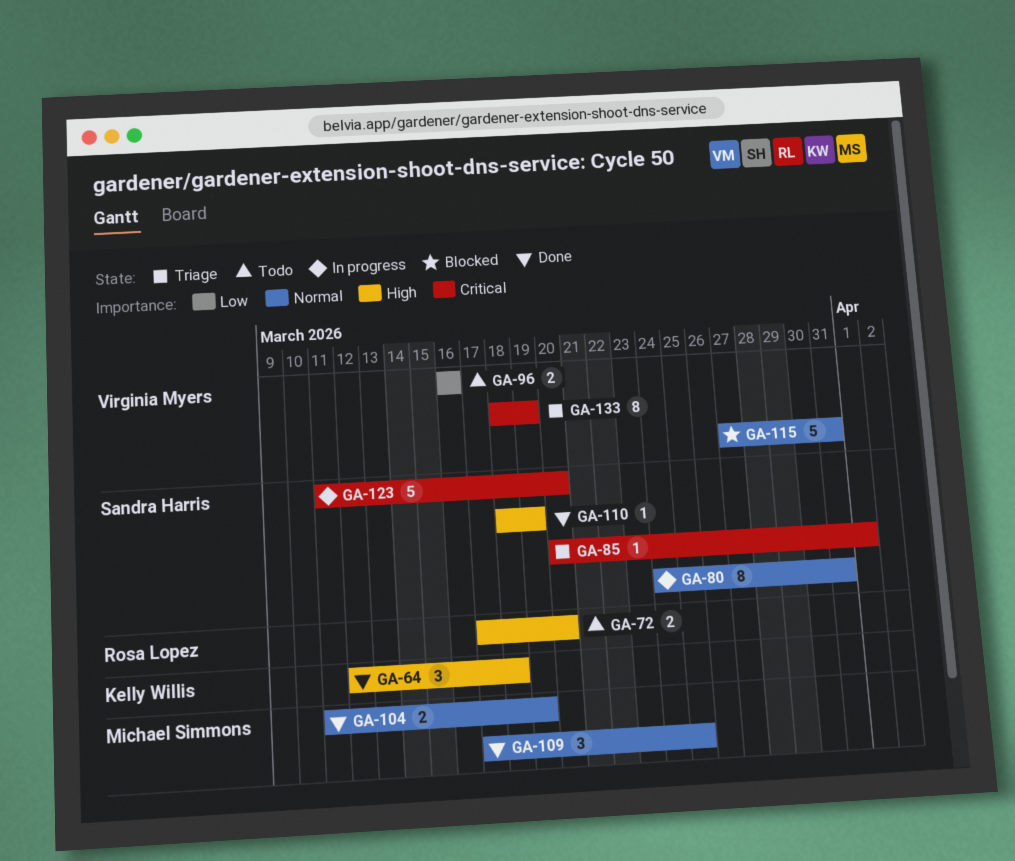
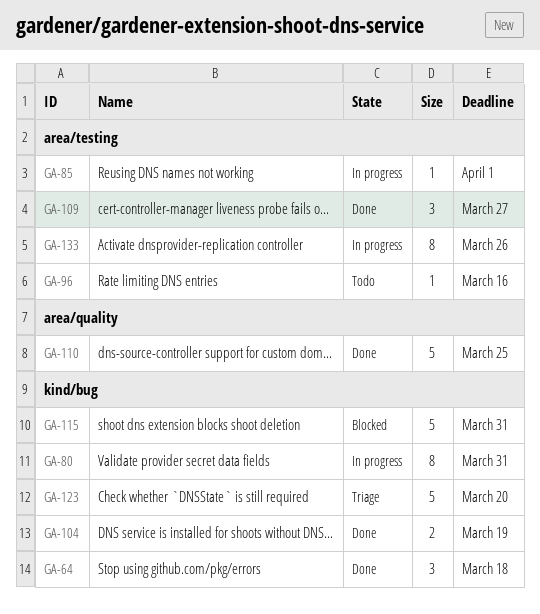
GA-72: present -> none
GA-85, status: Triage -> In progress
GA-96, estimate: 2 -> 1
GA-109, due: Mar 25 -> Mar 27
GA-110, estimate: 1 -> 5
GA-110, due: Mar 19 -> Mar 25
GA-123, status: In progress -> Triage
GA-133, status: Triage -> In progress
GA-133, due: Mar 19 -> Mar 26

